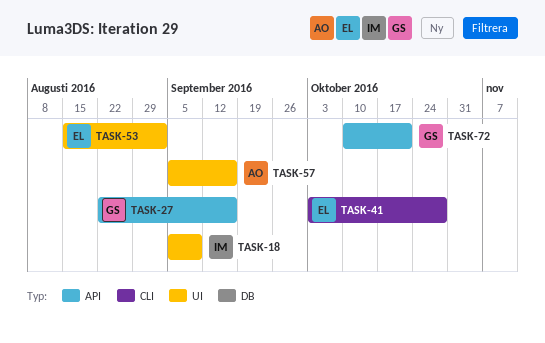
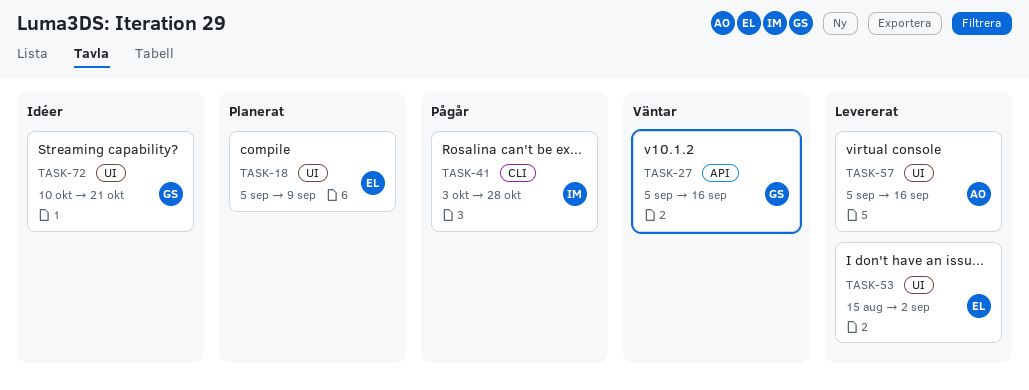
TASK-18, owner: IM -> EL
TASK-27, start: Aug 22 -> Sep 5
TASK-41, owner: EL -> IM
TASK-72, label: API -> UI

